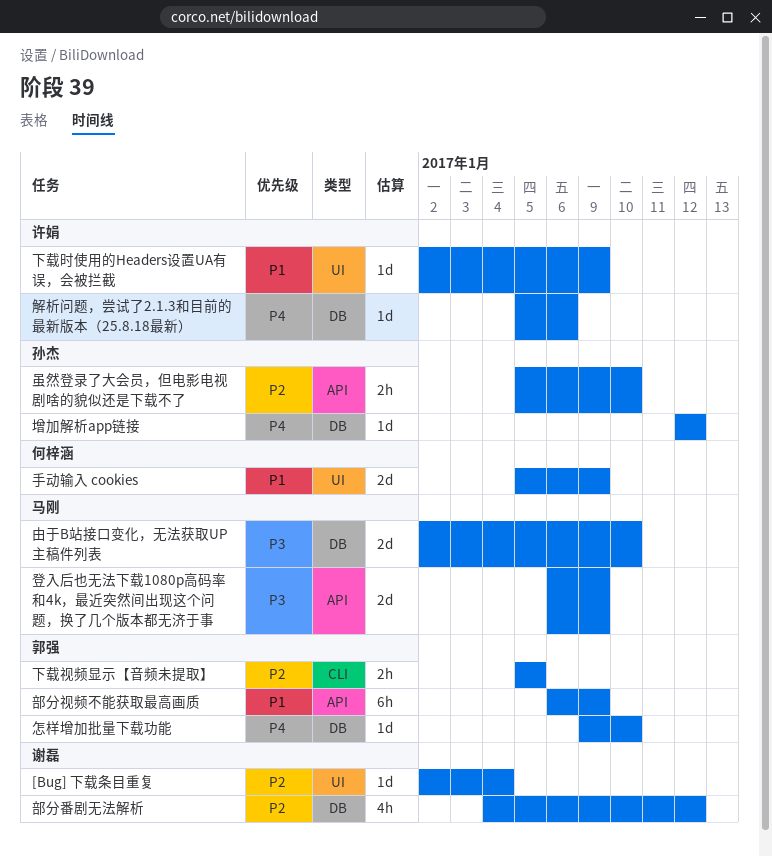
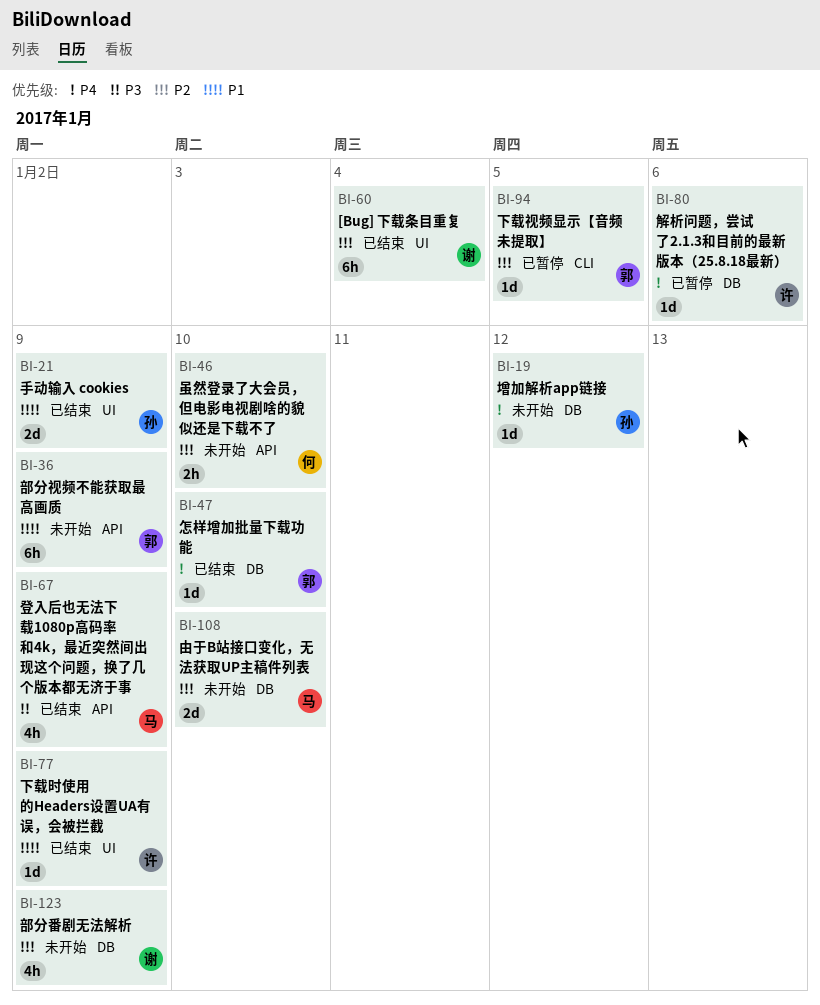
[Bug] 下载条目重复, estimate: 1d -> 6h
下载视频显示【音频未提取】, estimate: 2h -> 1d
手动输入 cookies, owner: 何梓涵 -> 孙杰
由于B站接口变化，无法获取UP主稿件列表, priority: P3 -> P2
登入后也无法下载1080p高码率和4k，最近突然间出现这个问题，换了几个版本都无济于事, estimate: 2d -> 4h
虽然登录了大会员，但电影电视剧啥的貌似还是下载不了, owner: 孙杰 -> 何梓涵
部分番剧无法解析, due: Jan 12 -> Jan 9

